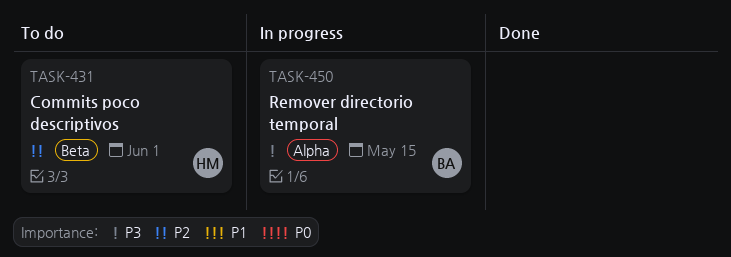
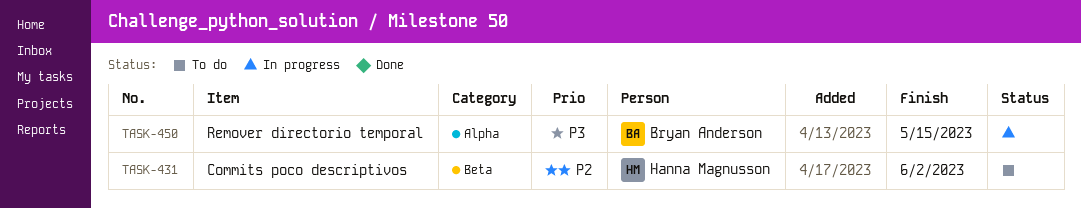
TASK-431, due: Jun 1 -> Jun 2

